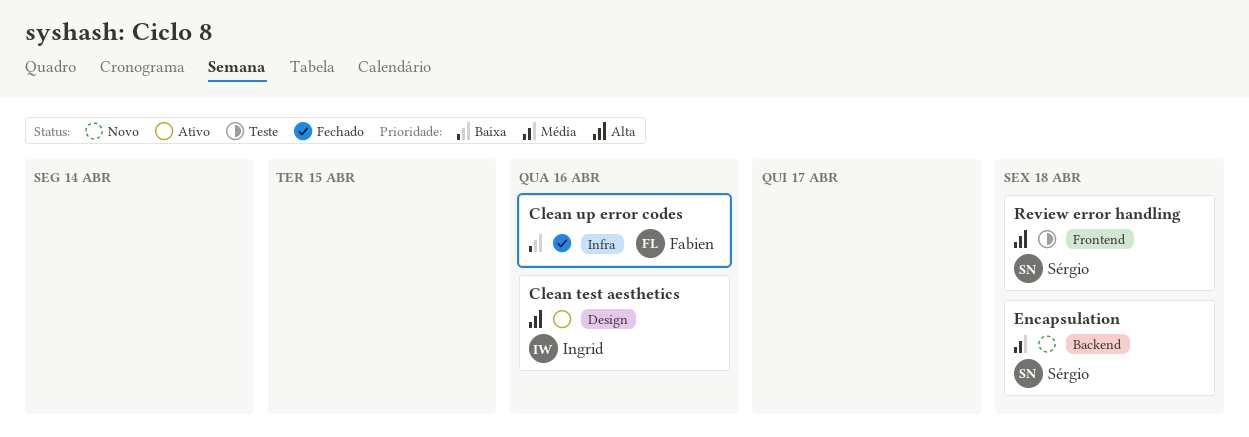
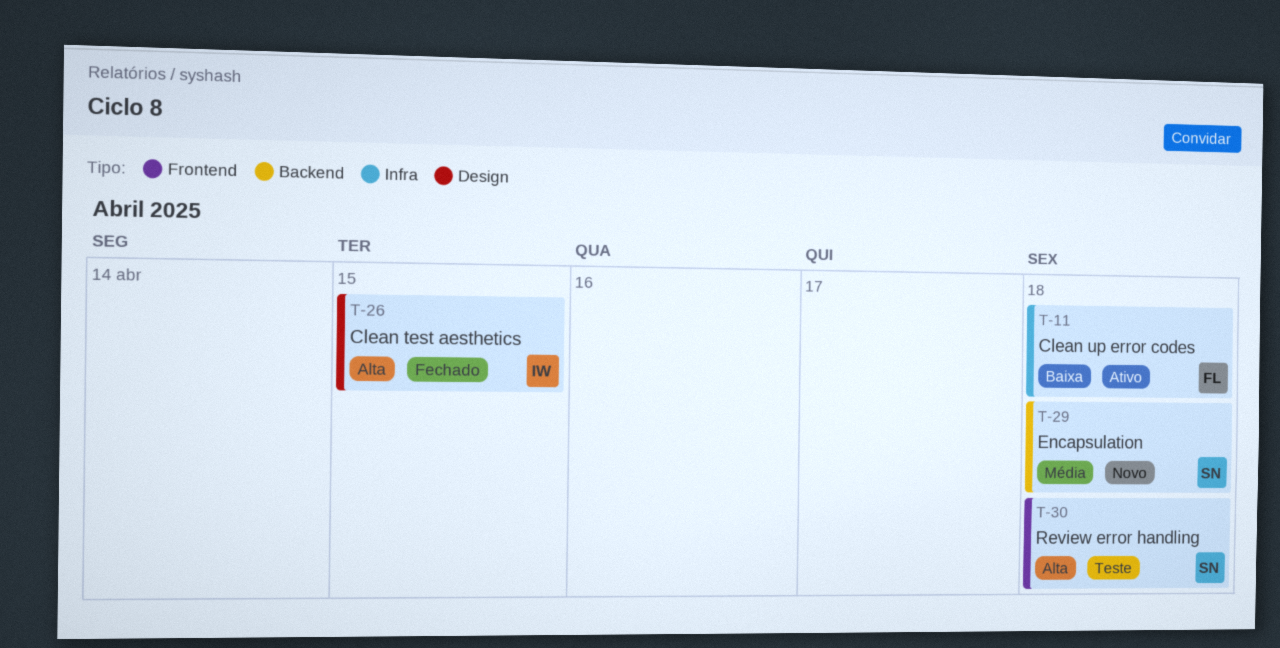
Clean test aesthetics, status: Ativo -> Fechado
Clean test aesthetics, due: Apr 16 -> Apr 15
Clean up error codes, status: Fechado -> Ativo
Clean up error codes, due: Apr 16 -> Apr 18

